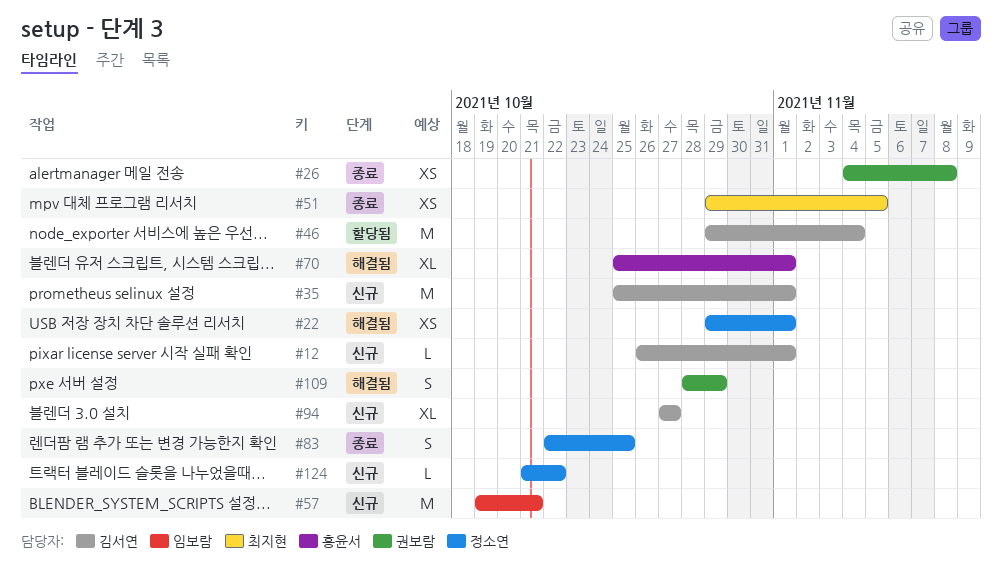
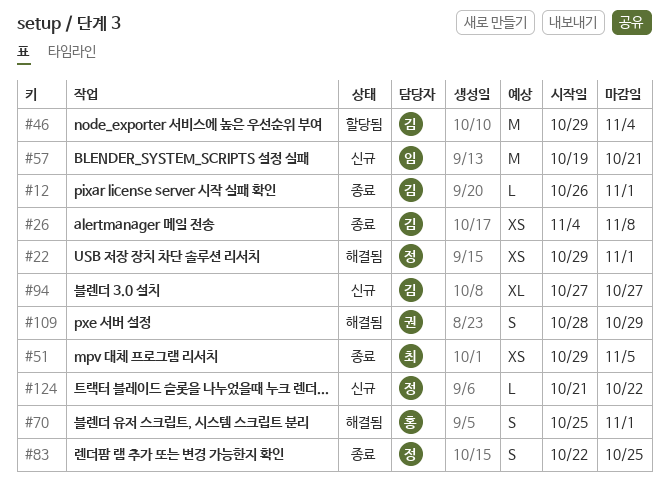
#12, status: 신규 -> 종료
#26, owner: 권보람 -> 김서연
#35: present -> none
#70, estimate: XL -> S

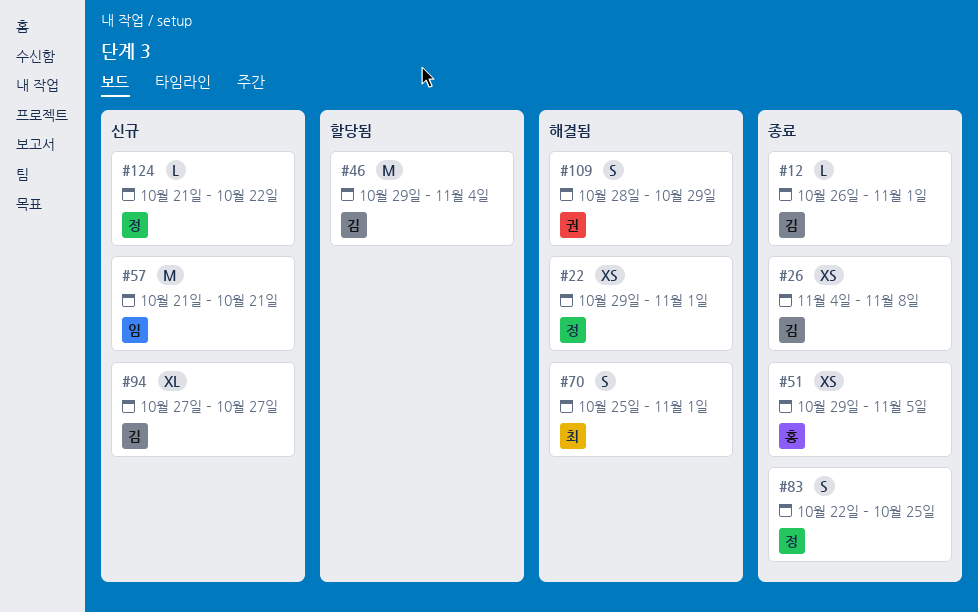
#51, owner: 최 -> 홍
#57, start: Oct 19 -> Oct 21
#70, owner: 홍 -> 최

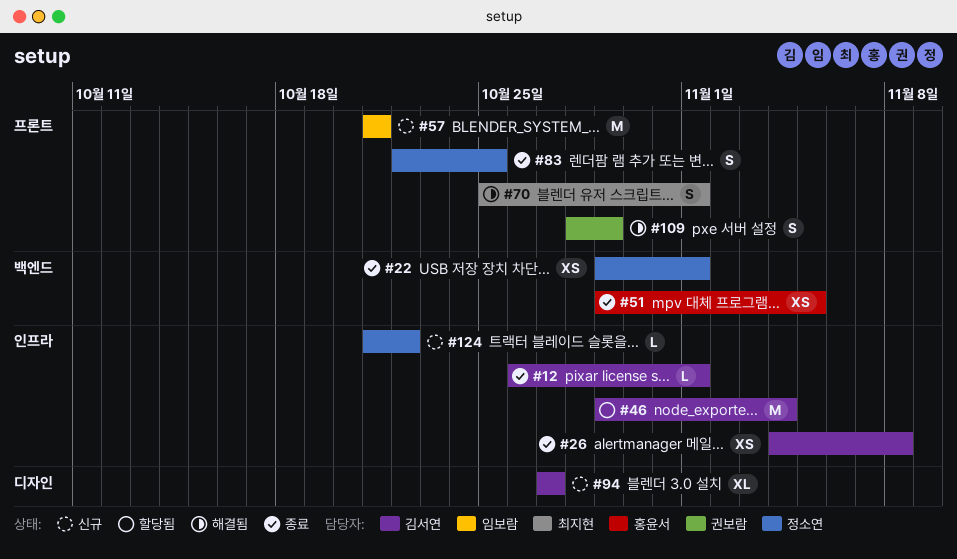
#22, status: 해결됨 -> 종료

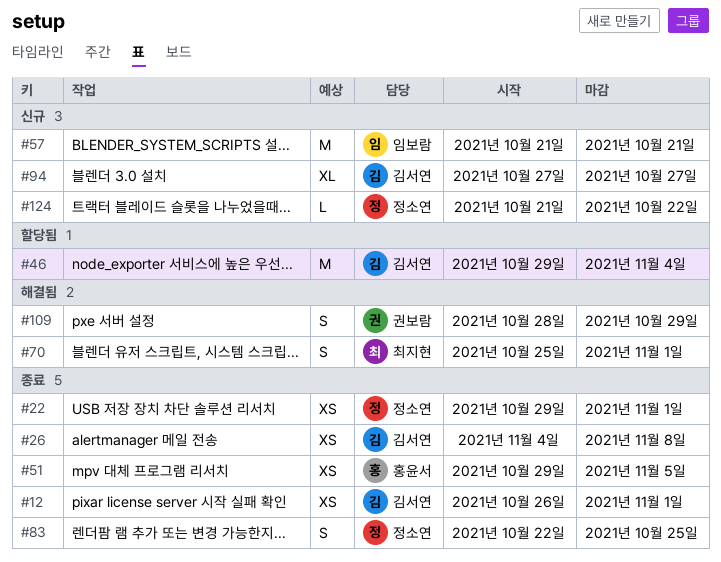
#12, estimate: L -> XS

